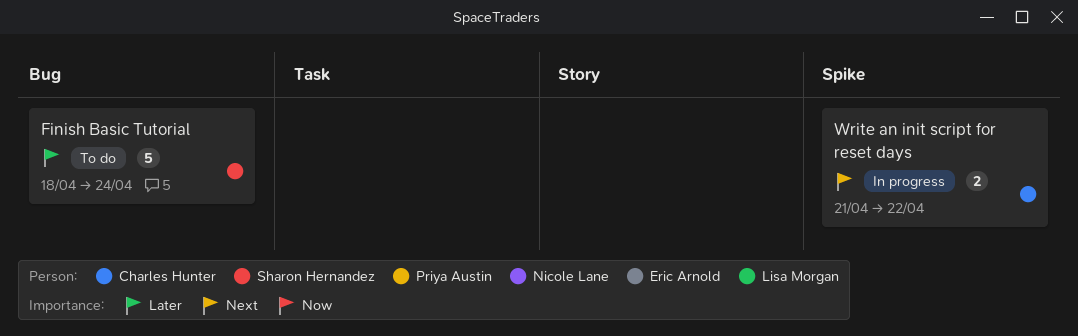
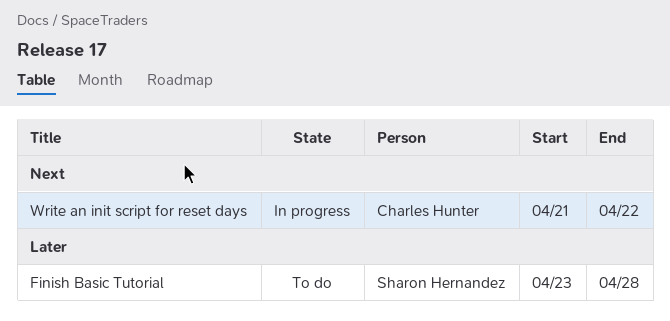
Finish Basic Tutorial, start: Apr 18 -> Apr 23
Finish Basic Tutorial, due: Apr 24 -> Apr 28

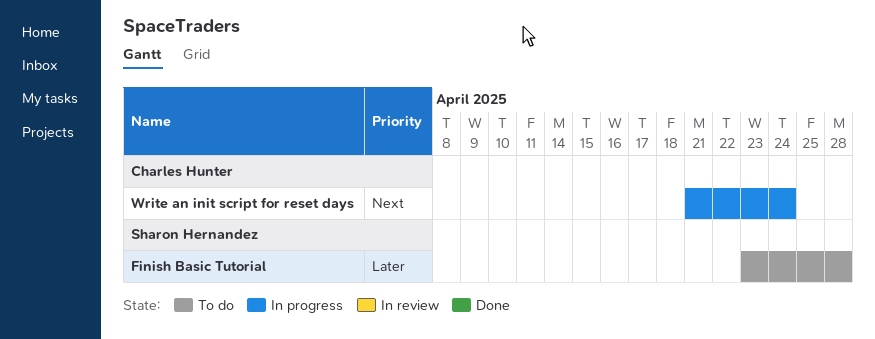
Write an init script for reset days, due: Apr 22 -> Apr 24

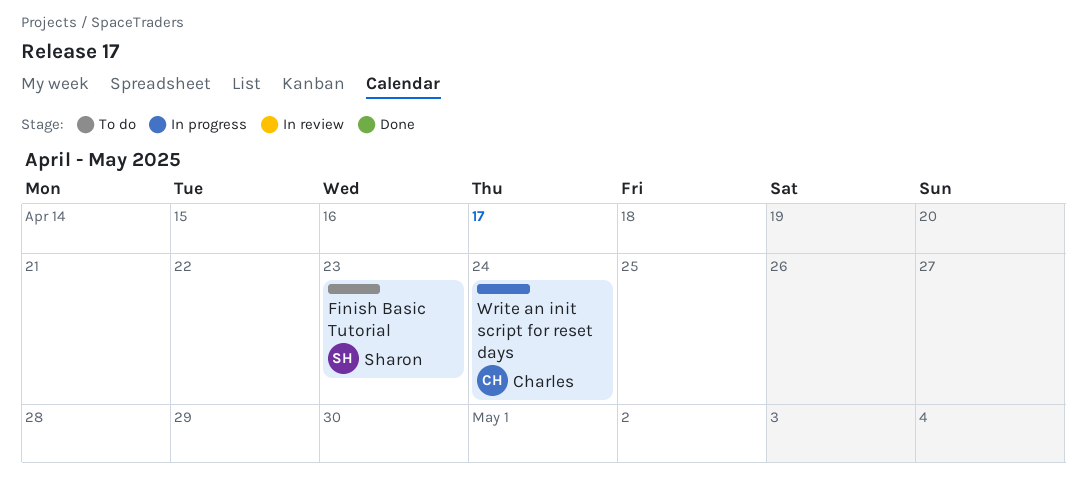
Finish Basic Tutorial, due: Apr 28 -> Apr 23

